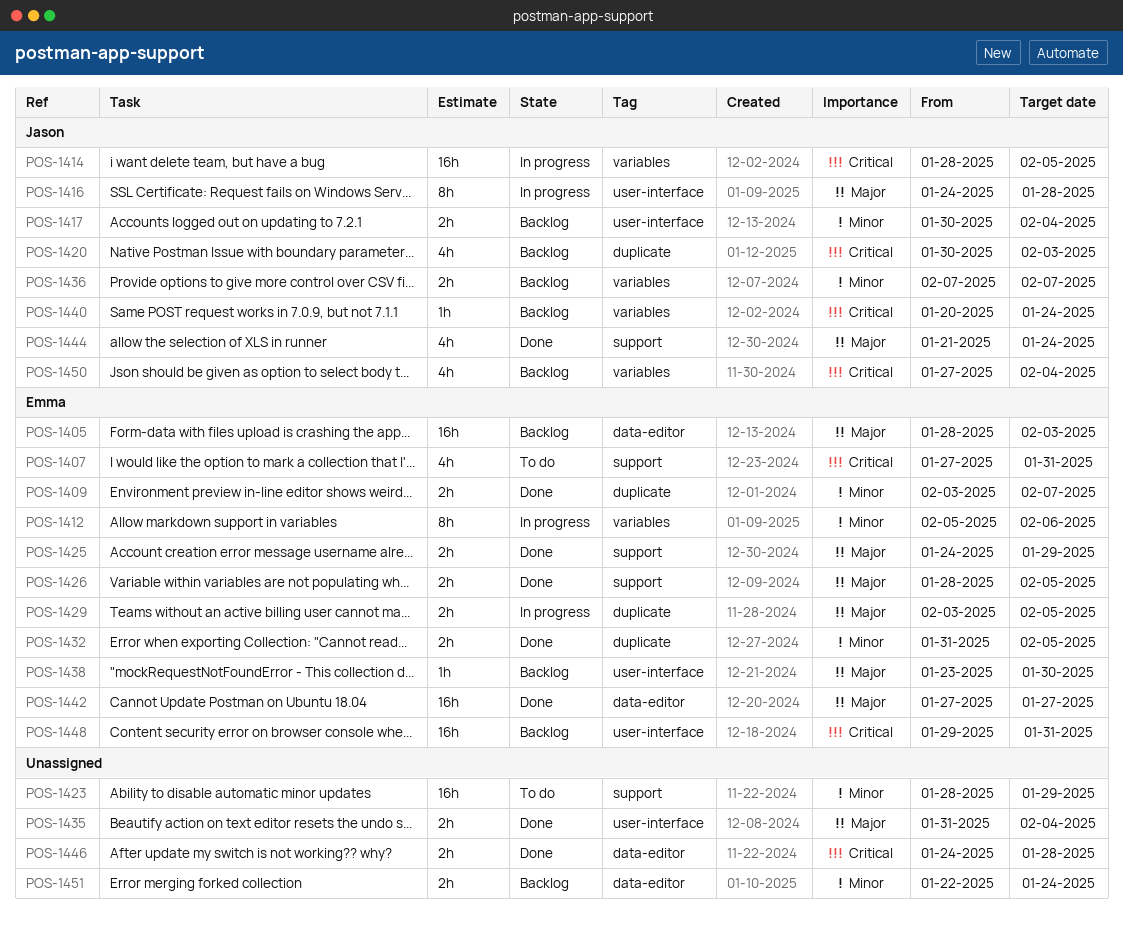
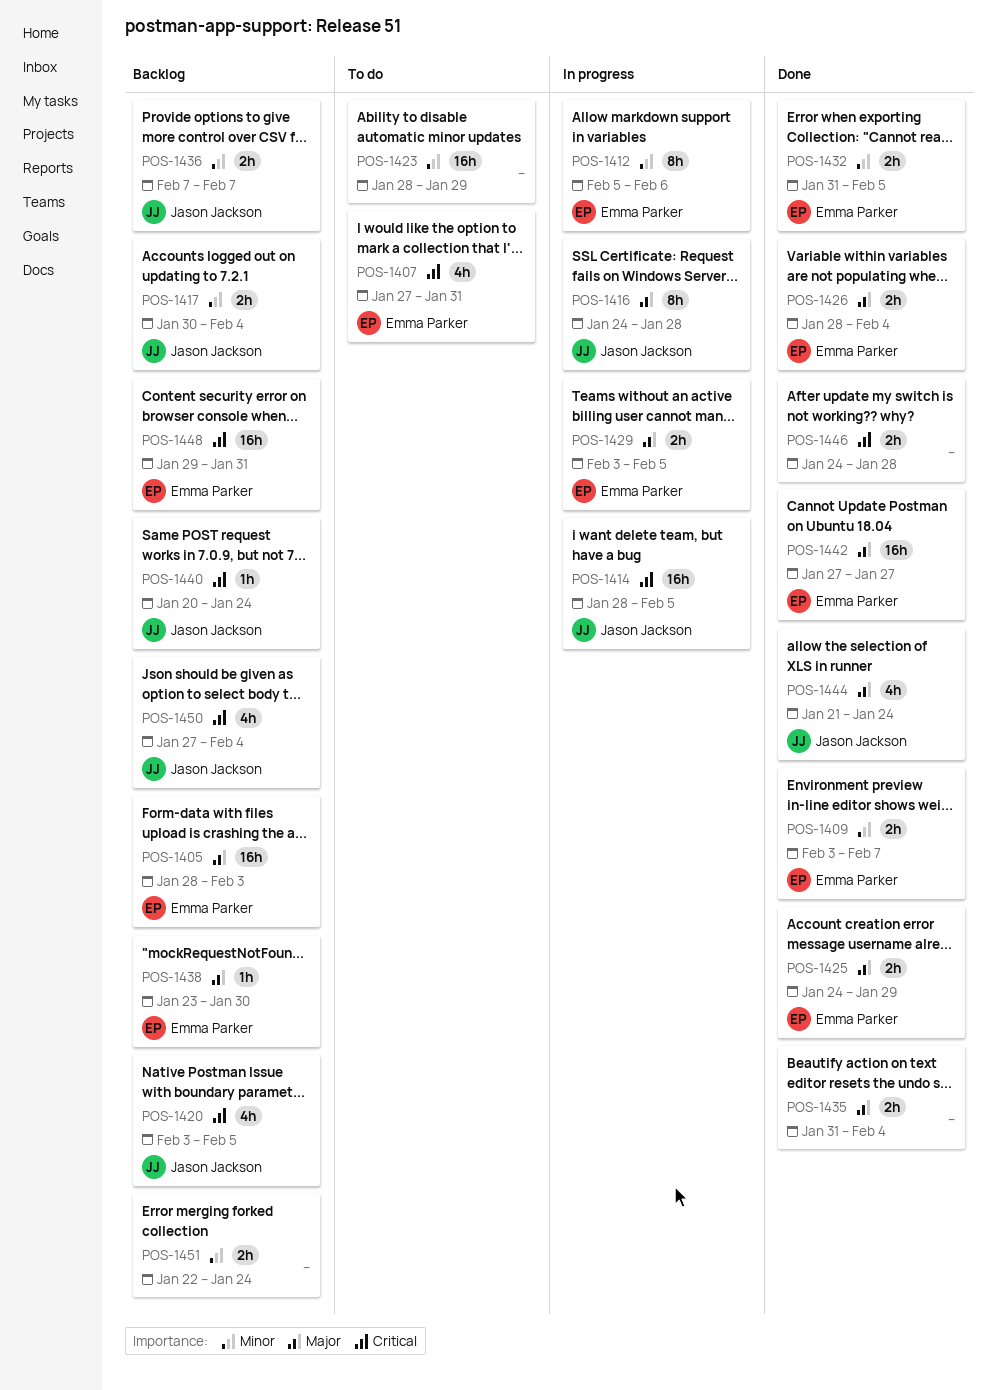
POS-1420, start: Jan 30 -> Feb 3
POS-1420, due: Feb 3 -> Feb 5
POS-1426, due: Feb 5 -> Feb 4

